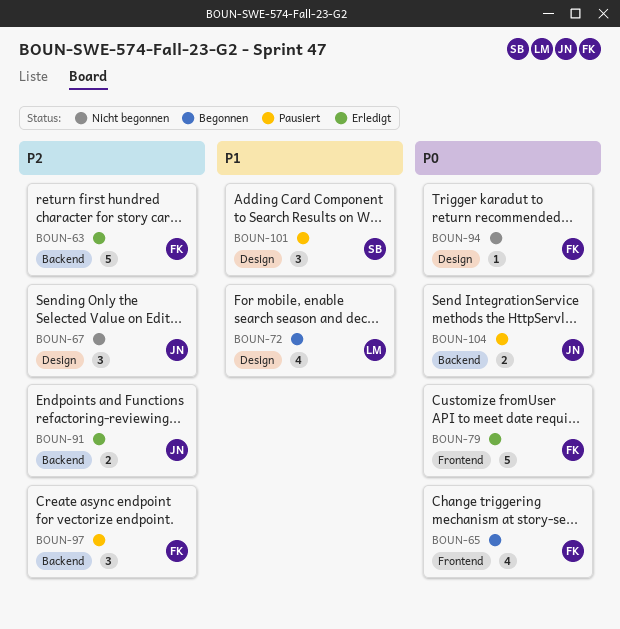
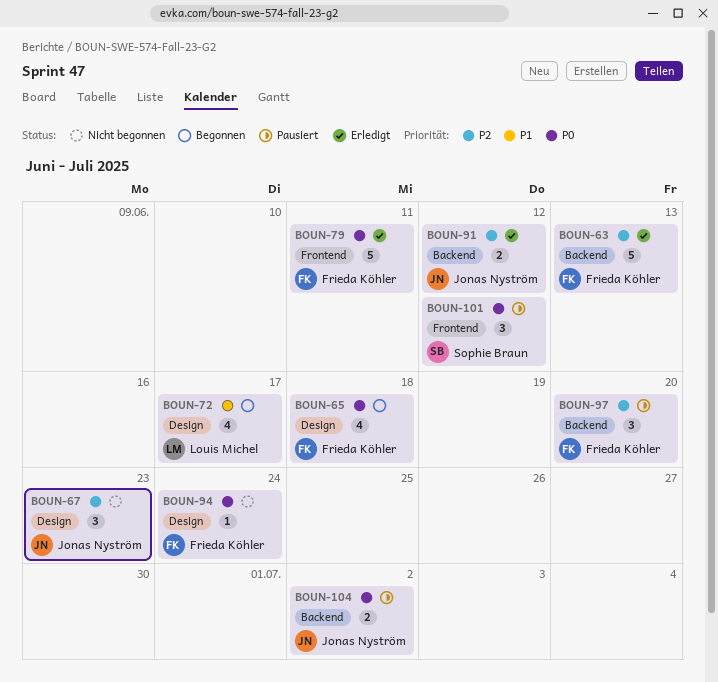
BOUN-65, label: Frontend -> Design
BOUN-101, priority: P1 -> P0
BOUN-101, label: Design -> Frontend

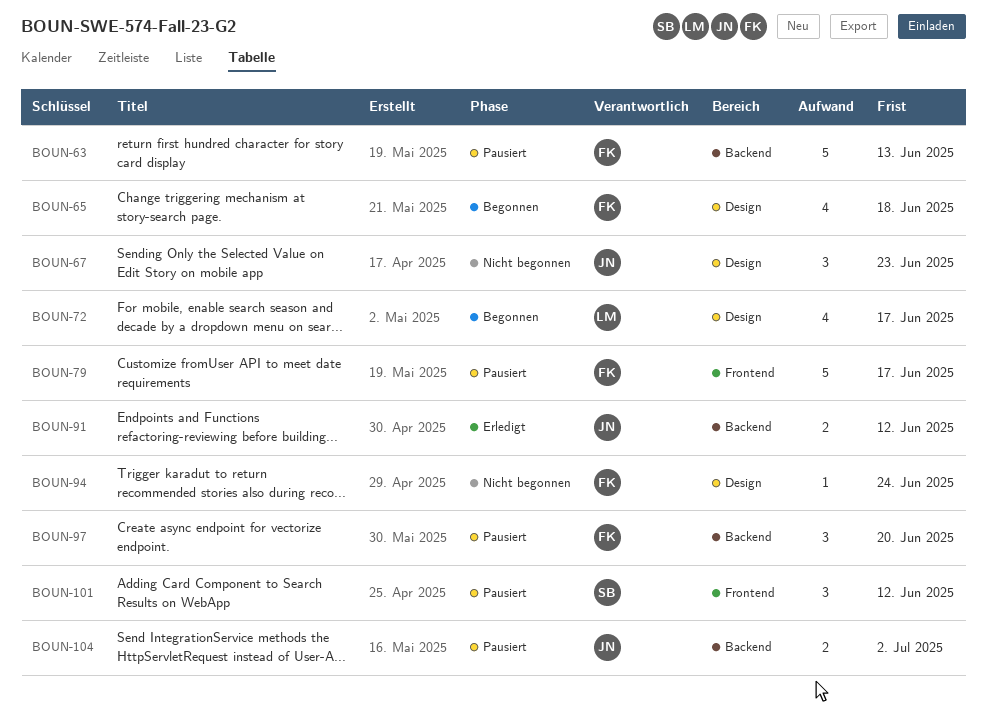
BOUN-63, status: Erledigt -> Pausiert
BOUN-79, status: Erledigt -> Pausiert
BOUN-79, due: Jun 11 -> Jun 17

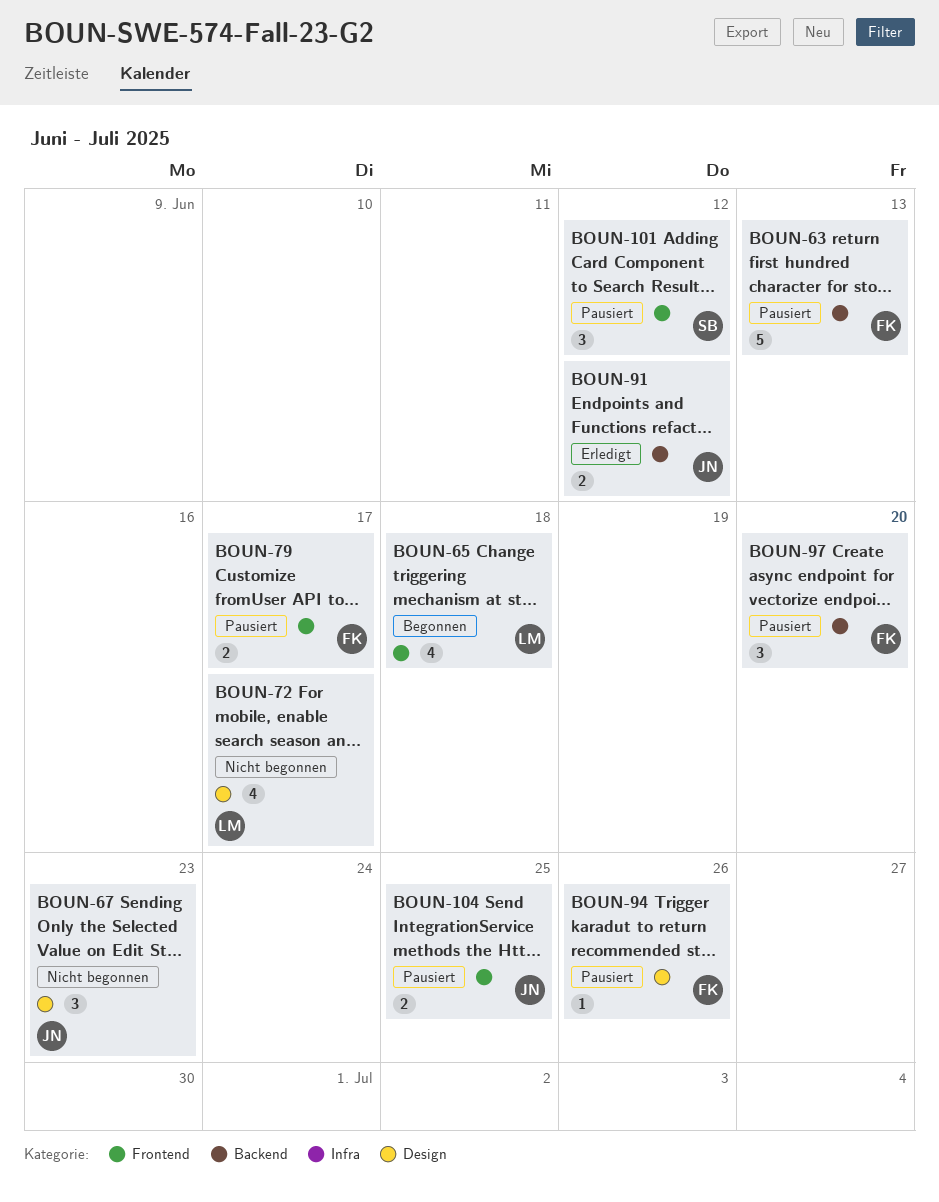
BOUN-65, owner: FK -> LM
BOUN-65, label: Design -> Frontend
BOUN-72, status: Begonnen -> Nicht begonnen
BOUN-79, estimate: 5 -> 2
BOUN-94, status: Nicht begonnen -> Pausiert
BOUN-94, due: Jun 24 -> Jun 26
BOUN-104, label: Backend -> Frontend
BOUN-104, due: Jul 2 -> Jun 25

